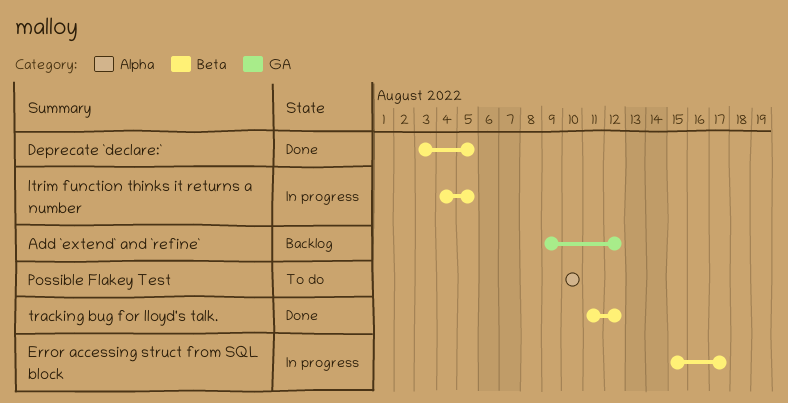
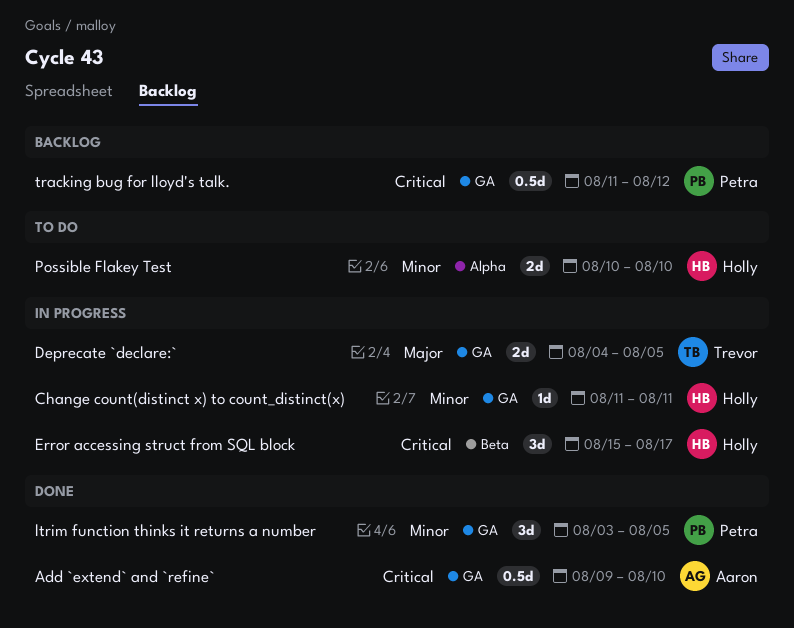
Add `extend` and `refine`, status: Backlog -> Done
Add `extend` and `refine`, due: Aug 12 -> Aug 10
Change count(distinct x) to count_distinct(x): none -> present
Deprecate `declare:`, status: Done -> In progress
Deprecate `declare:`, label: Beta -> GA
Deprecate `declare:`, start: Aug 3 -> Aug 4
ltrim function thinks it returns a number, status: In progress -> Done
ltrim function thinks it returns a number, label: Beta -> GA
ltrim function thinks it returns a number, start: Aug 4 -> Aug 3
tracking bug for lloyd's talk., status: Done -> Backlog
tracking bug for lloyd's talk., label: Beta -> GA

